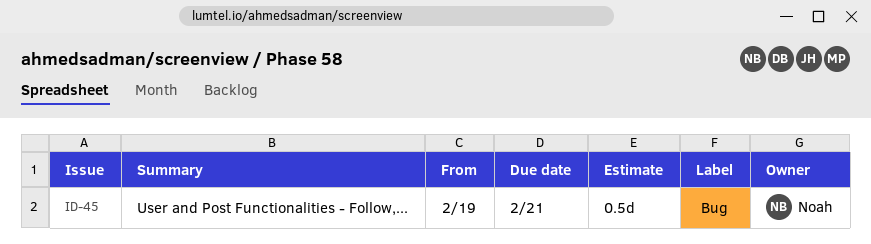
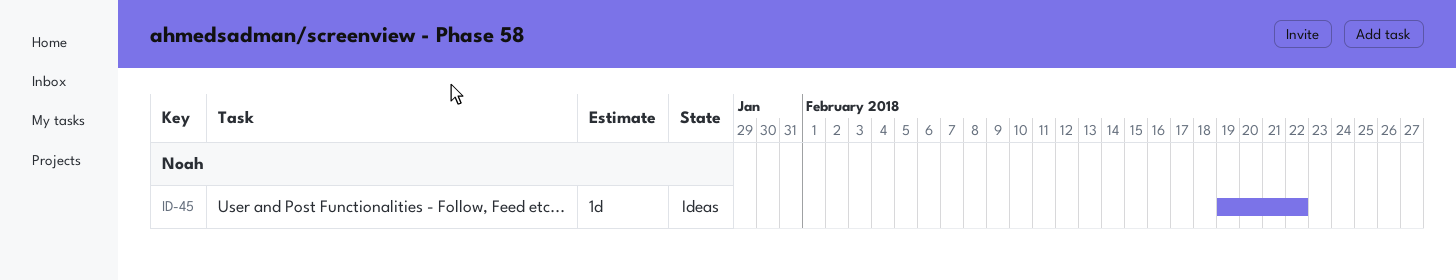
ID-45, estimate: 0.5d -> 1d
ID-45, due: Feb 21 -> Feb 22

